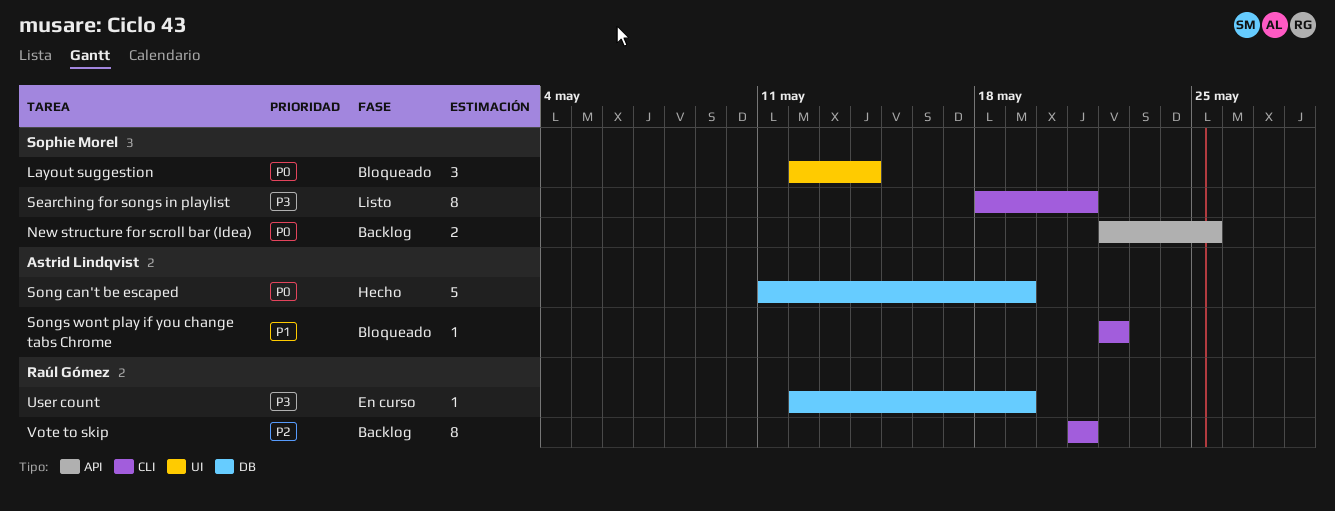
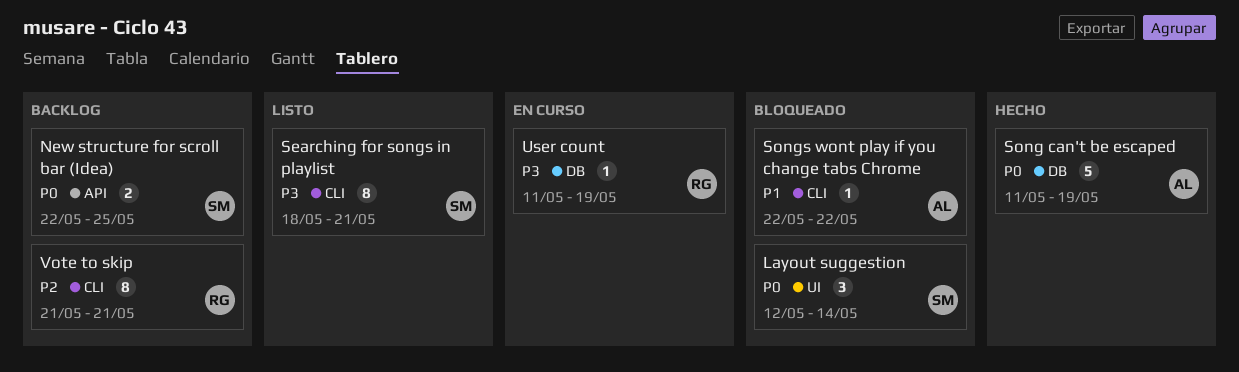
User count, start: May 12 -> May 11

